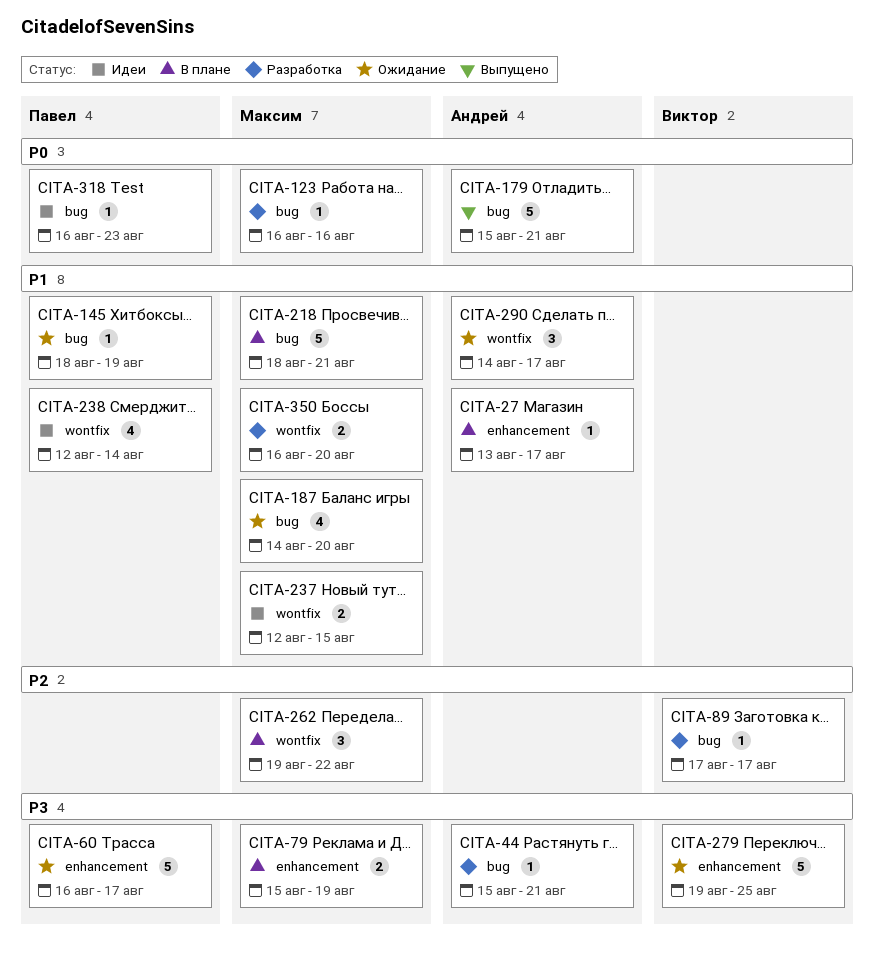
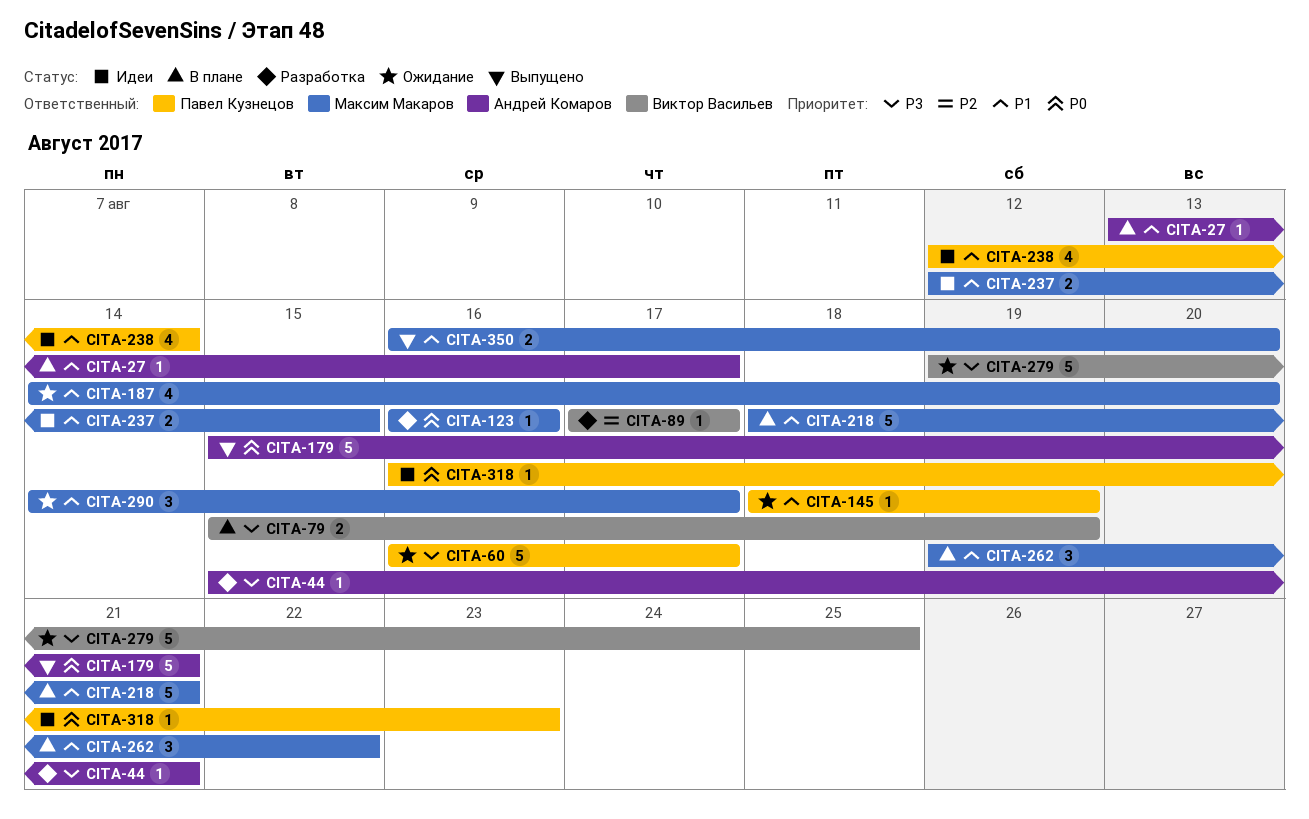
CITA-79, owner: Максим Макаров -> Виктор Васильев
CITA-262, priority: P2 -> P1
CITA-290, owner: Андрей Комаров -> Максим Макаров
CITA-350, status: Разработка -> Выпущено

